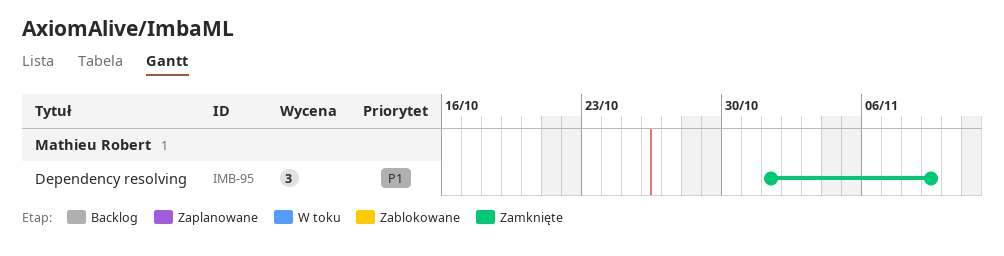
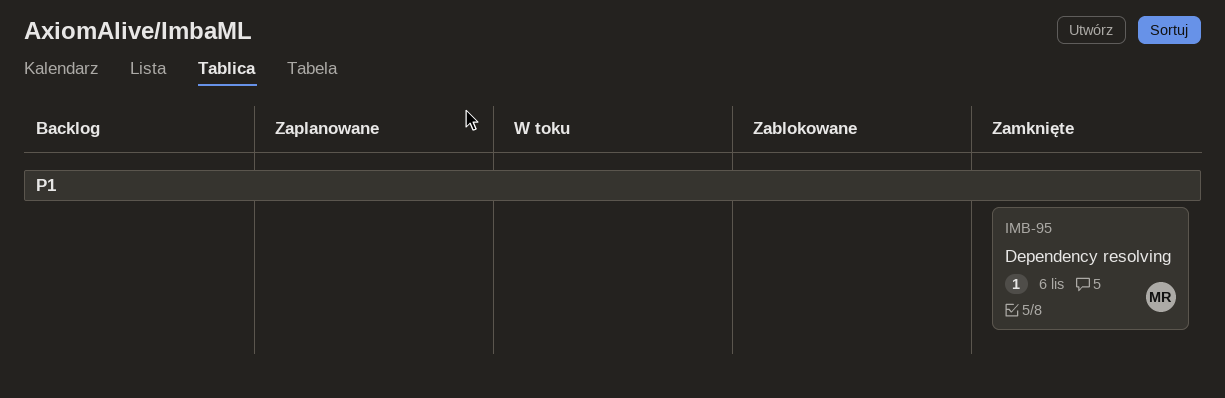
IMB-95, estimate: 3 -> 1
IMB-95, due: Nov 9 -> Nov 6

